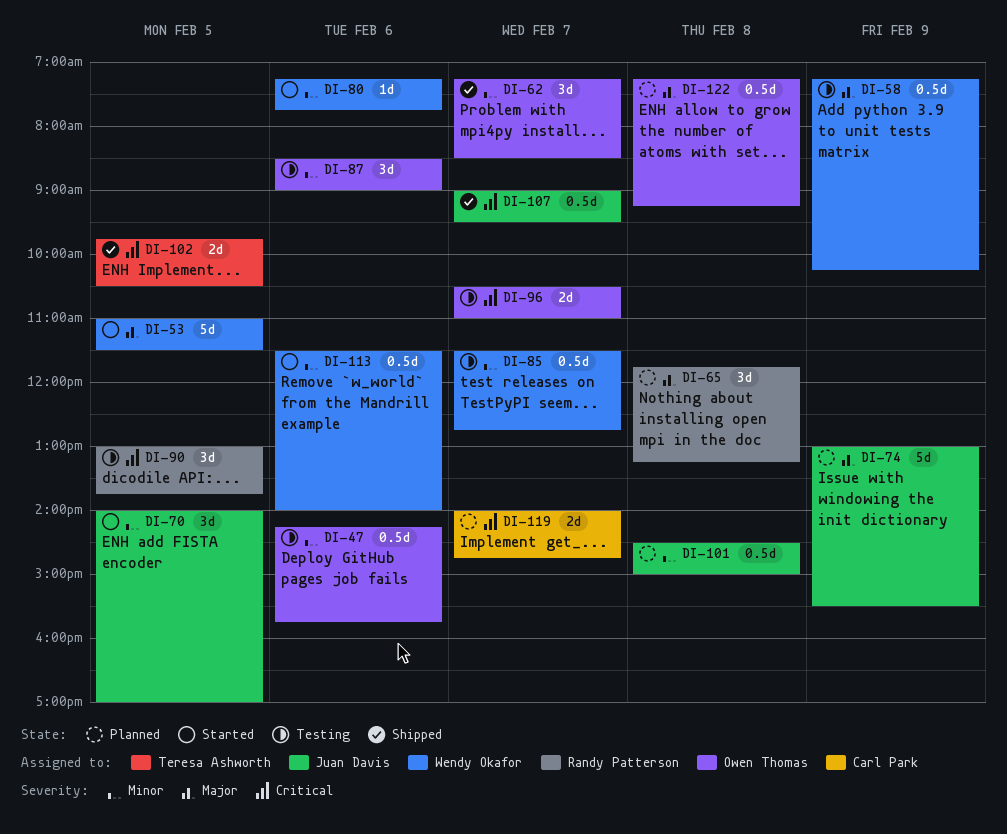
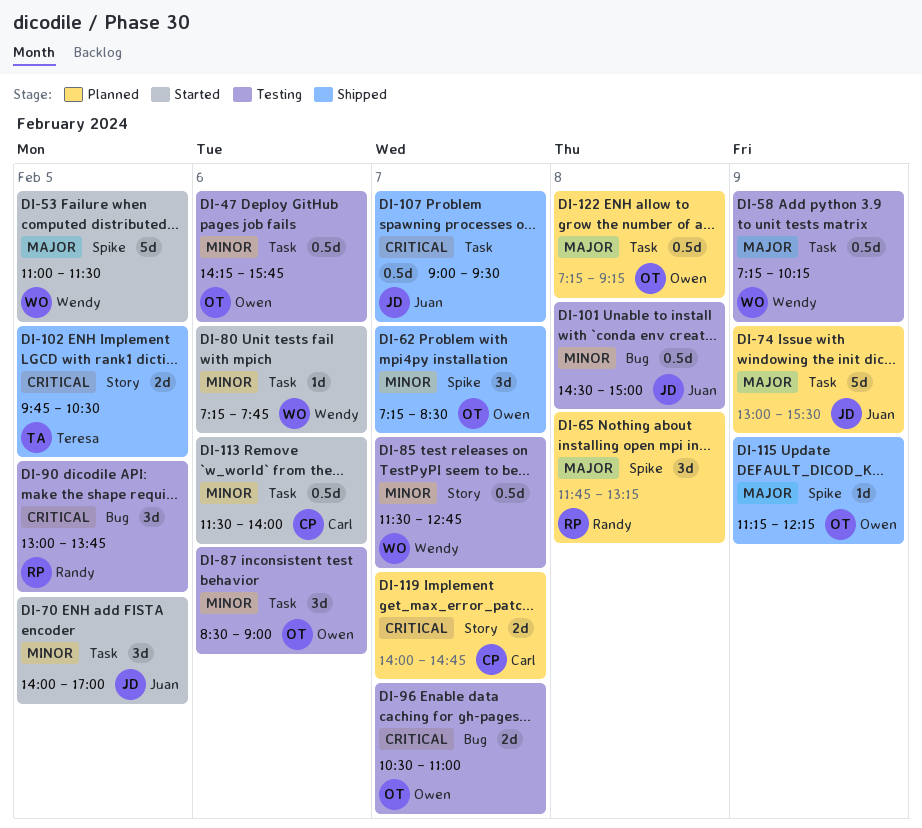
DI-101, status: Planned -> Testing
DI-113, owner: Wendy Okafor -> Carl Park
DI-115: none -> present

